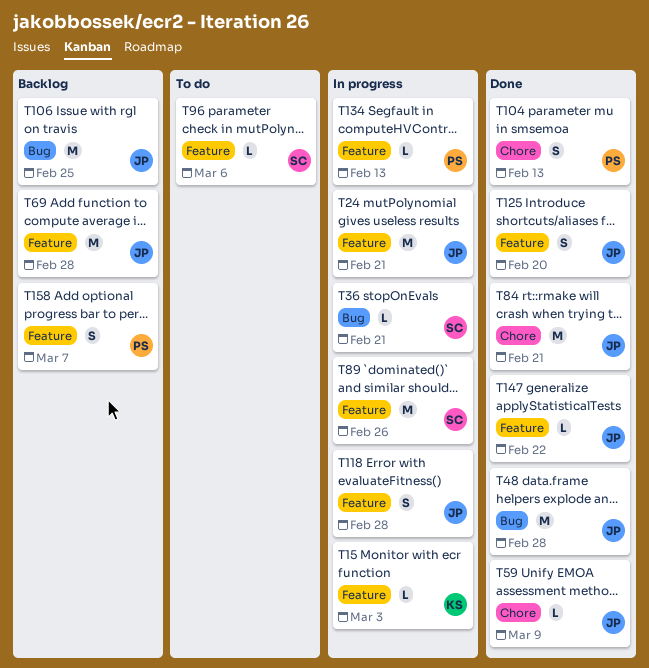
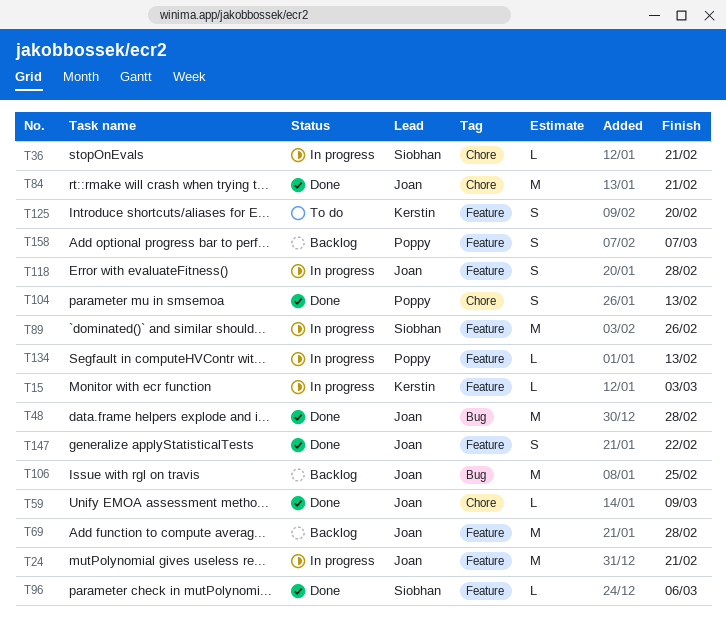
T36, label: Bug -> Chore
T96, status: To do -> Done
T125, status: Done -> To do
T125, owner: Joan -> Kerstin
T147, estimate: L -> S

